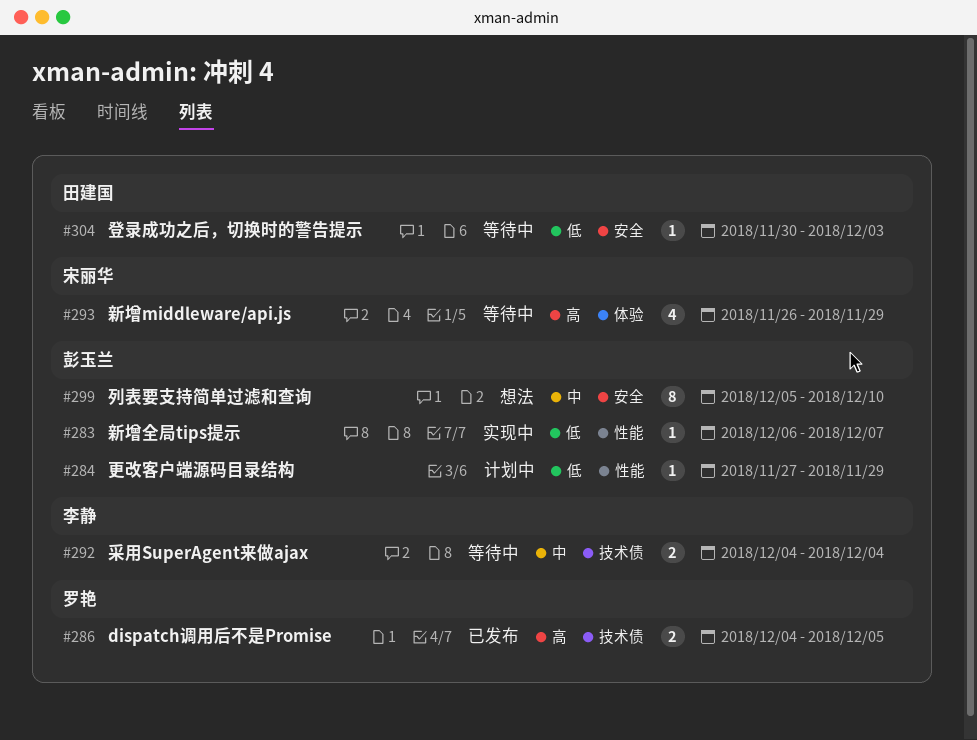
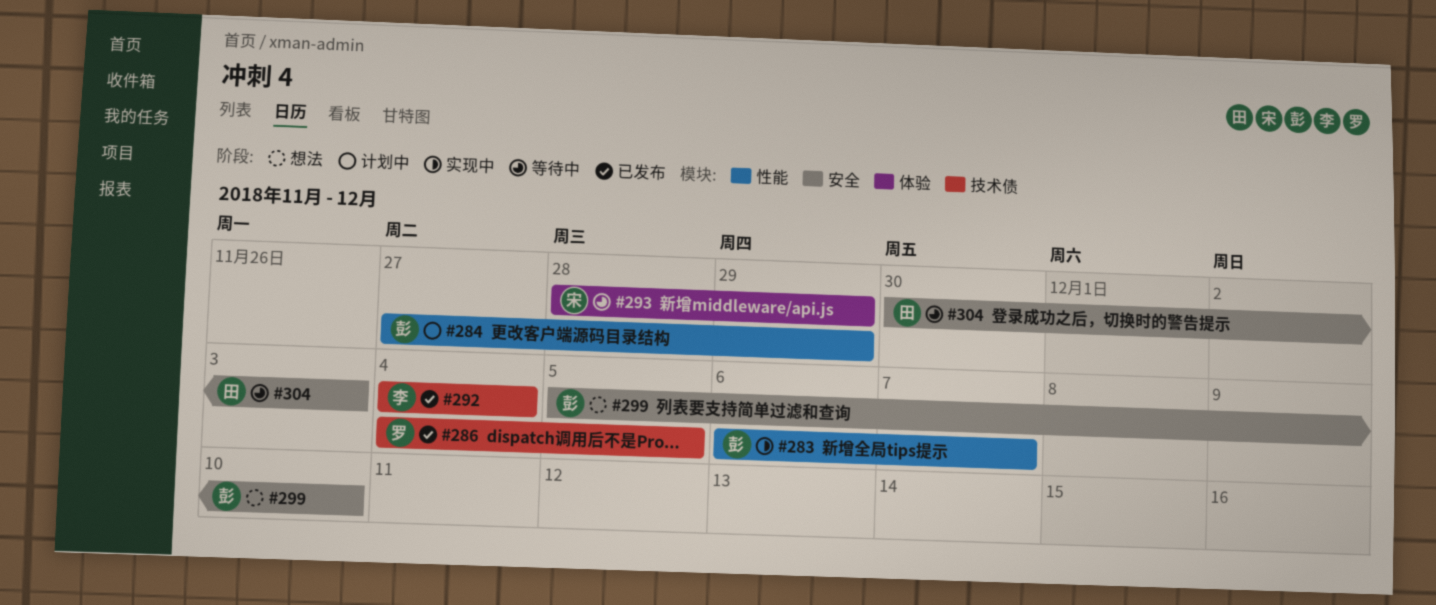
#292, status: 等待中 -> 已发布
#293, start: Nov 26 -> Nov 28

